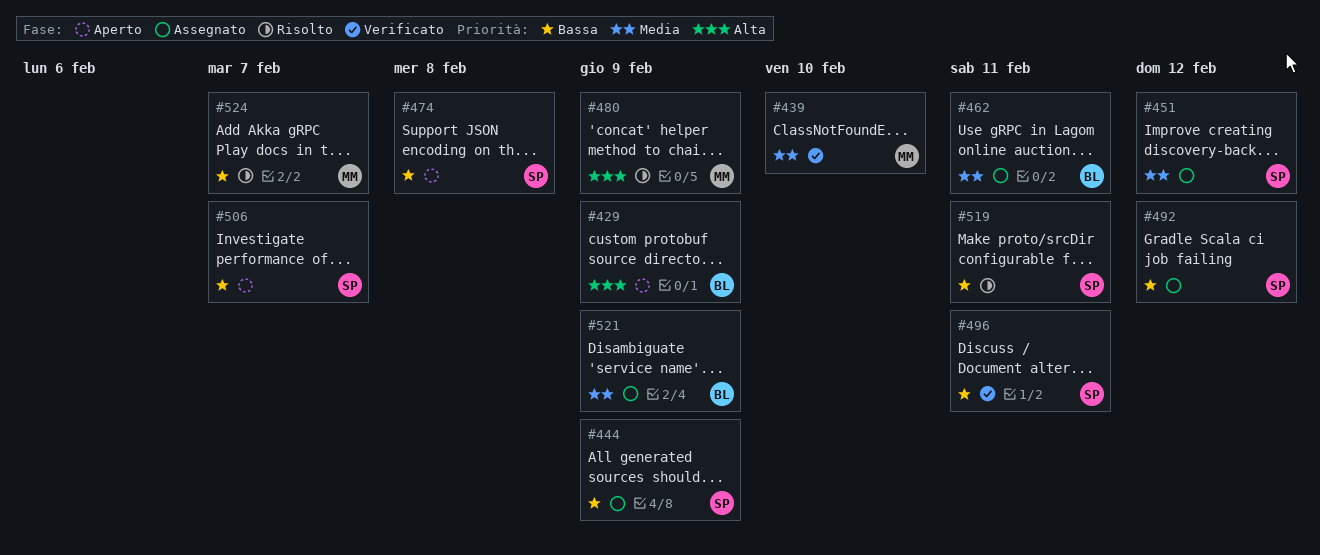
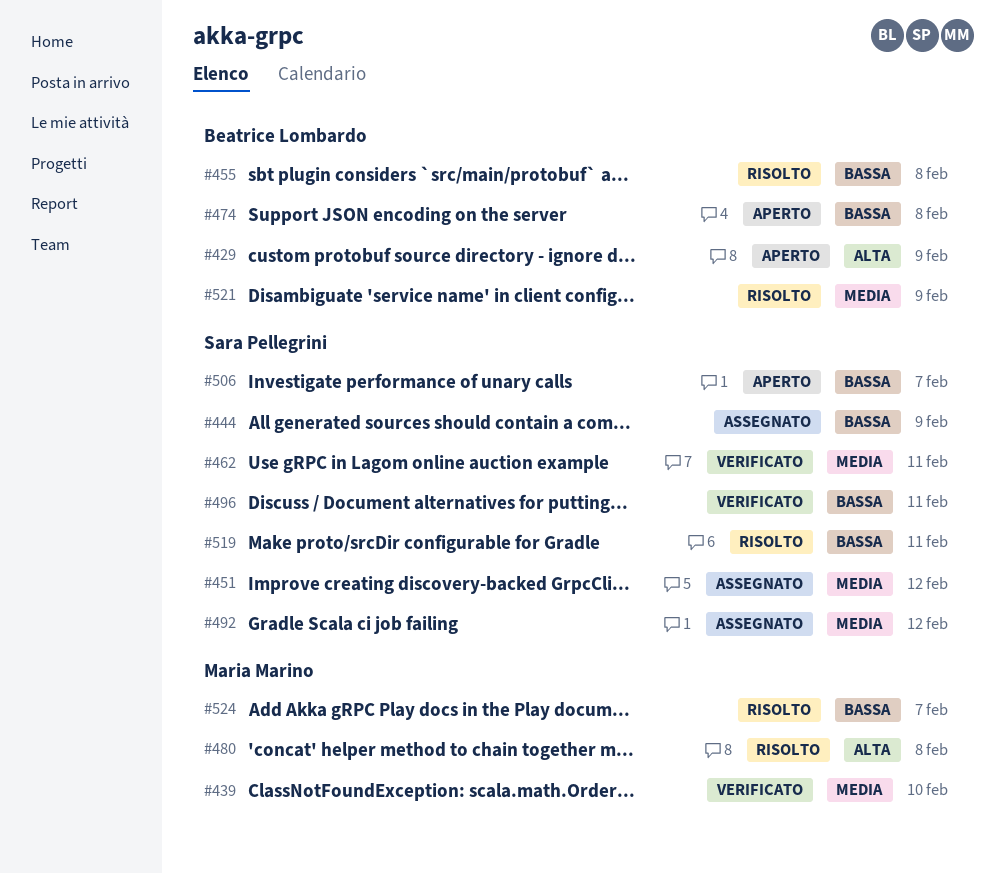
#455: none -> present
#462, status: Assegnato -> Verificato
#462, owner: Beatrice Lombardo -> Sara Pellegrini
#474, owner: Sara Pellegrini -> Beatrice Lombardo
#480, due: Feb 9 -> Feb 8
#492, priority: Bassa -> Media
#521, status: Assegnato -> Risolto

